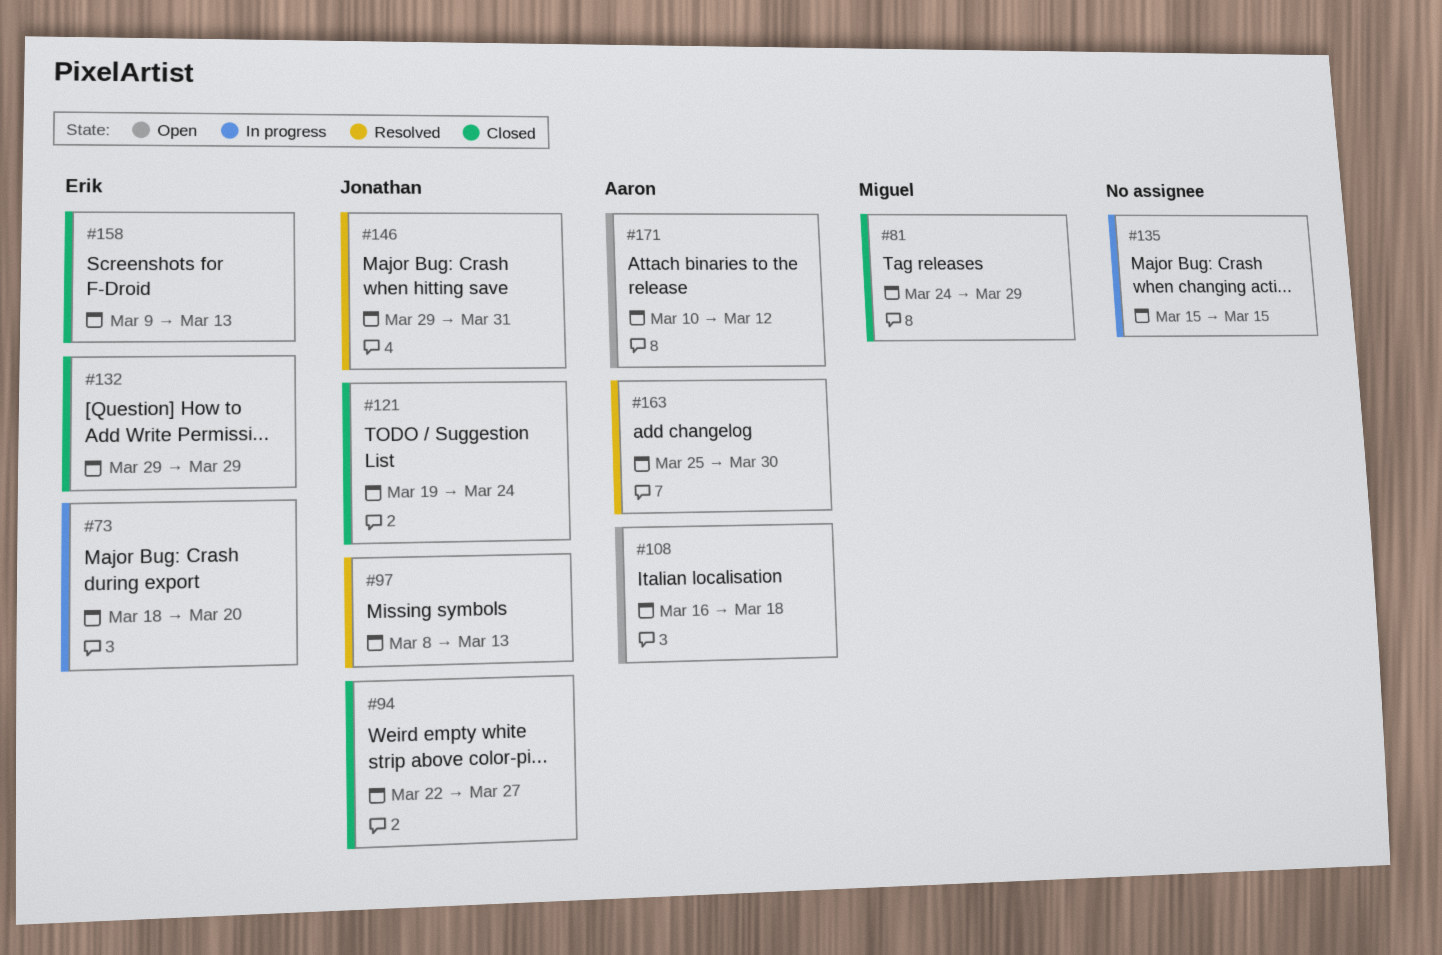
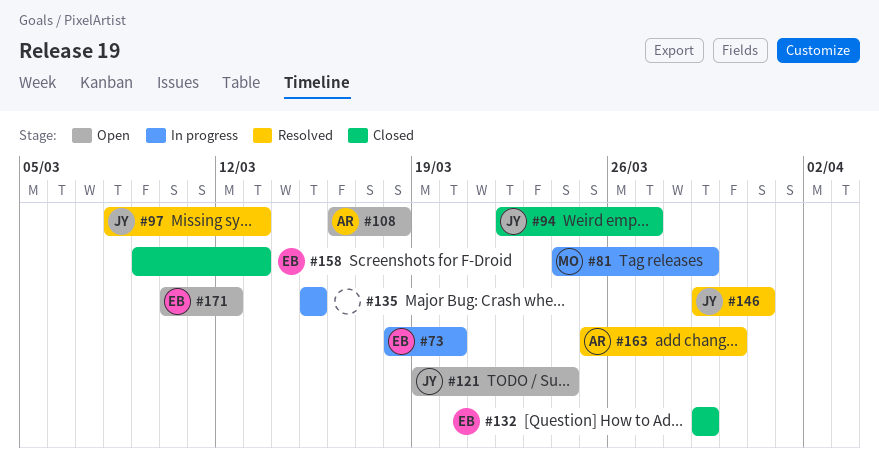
#81, status: Closed -> In progress
#121, status: Closed -> Open
#171, owner: Aaron -> Erik

